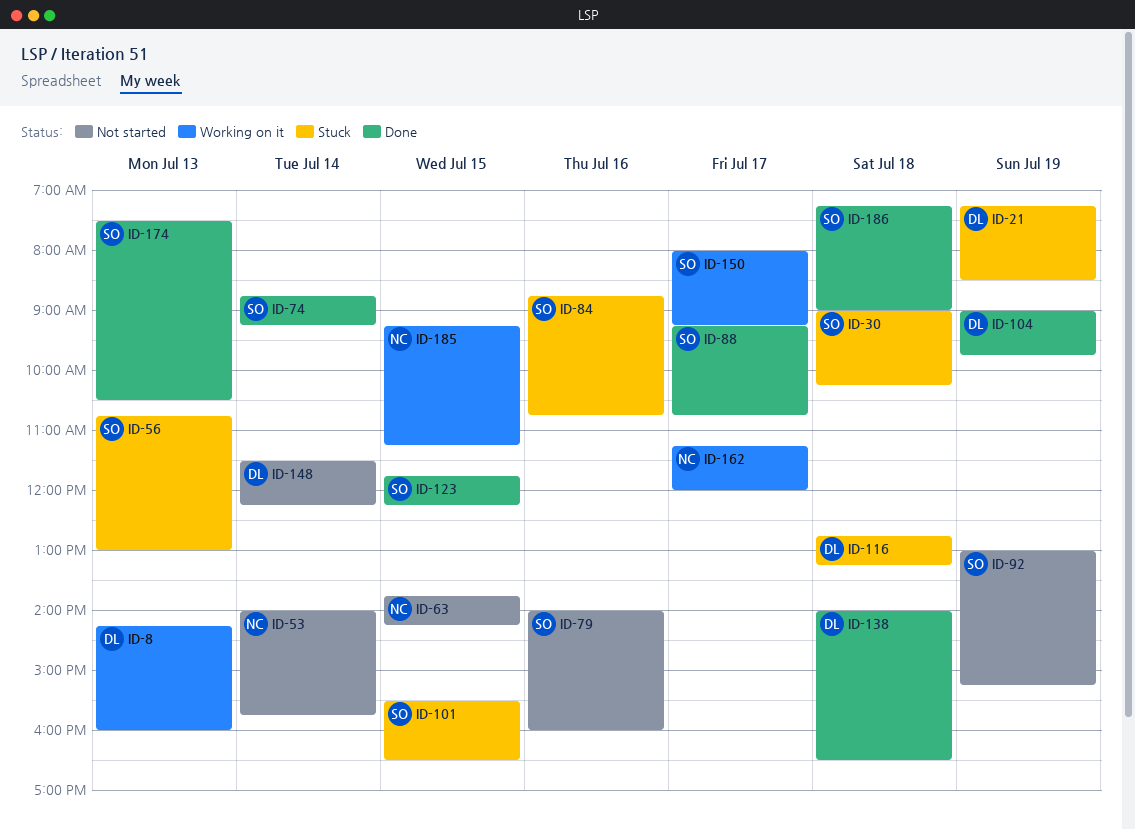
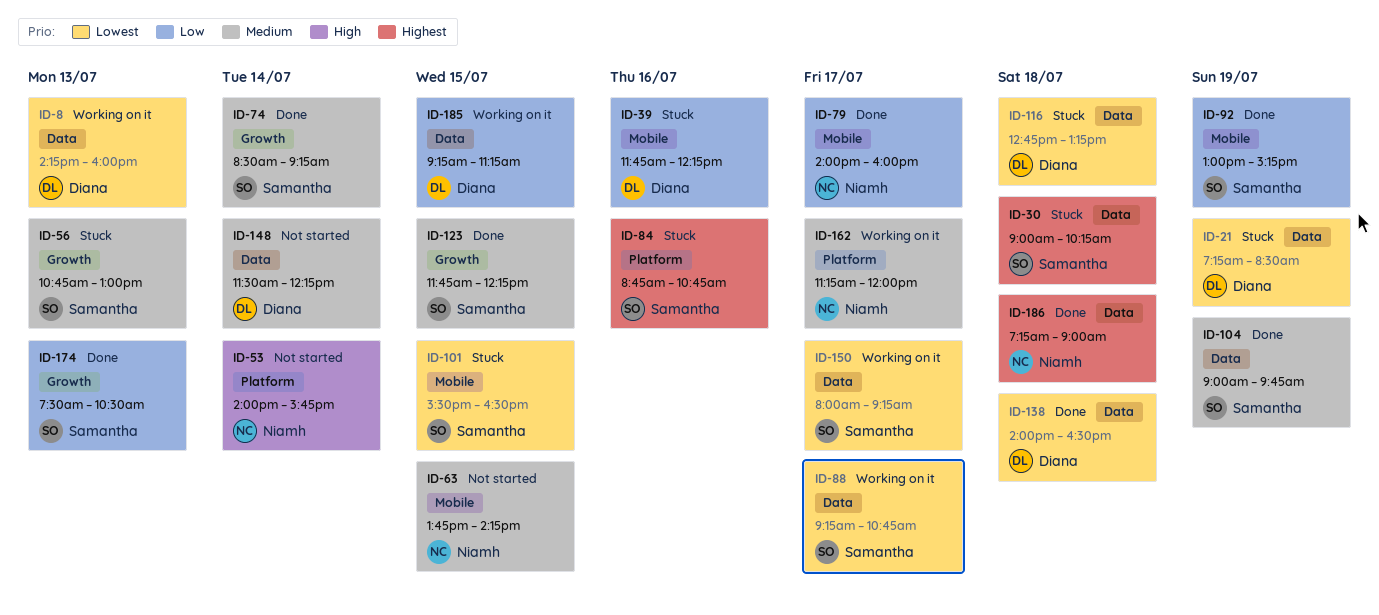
ID-39: none -> present
ID-74, begins: 08:45 -> 08:30
ID-79, status: Not started -> Done
ID-79, owner: Samantha -> Niamh
ID-79, day: Jul 16 -> Jul 17
ID-88, status: Done -> Working on it
ID-92, status: Not started -> Done
ID-104, owner: Diana -> Samantha
ID-185, owner: Niamh -> Diana
ID-186, owner: Samantha -> Niamh

